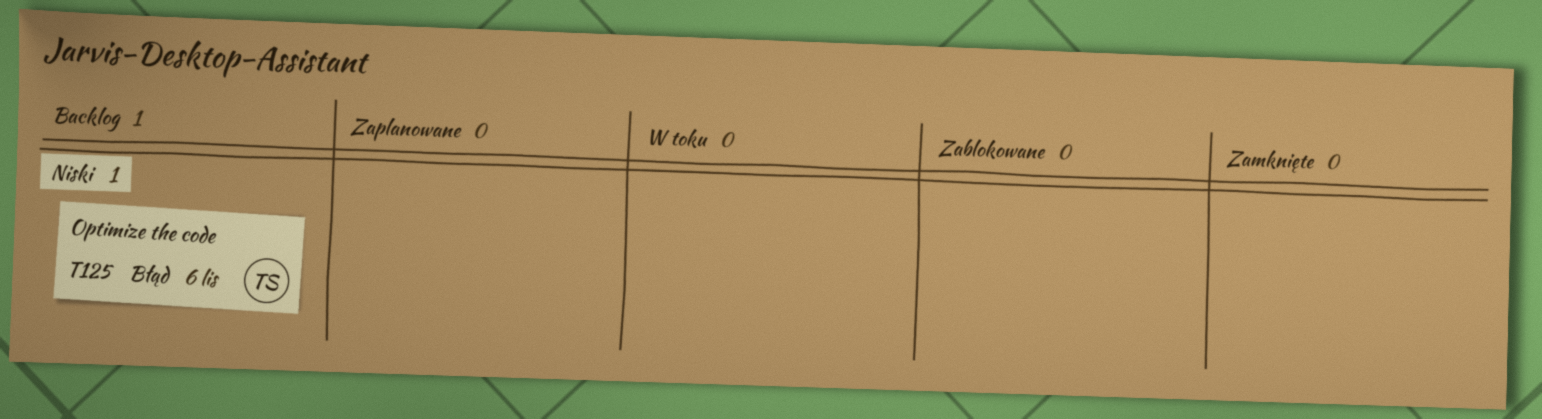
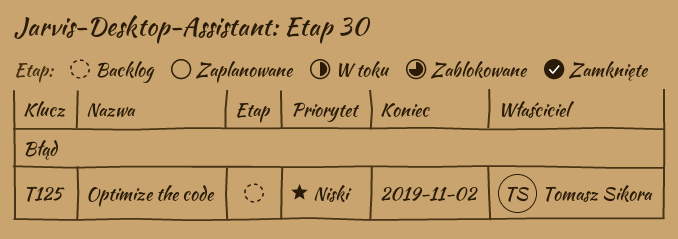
T125, due: Nov 6 -> Nov 2

